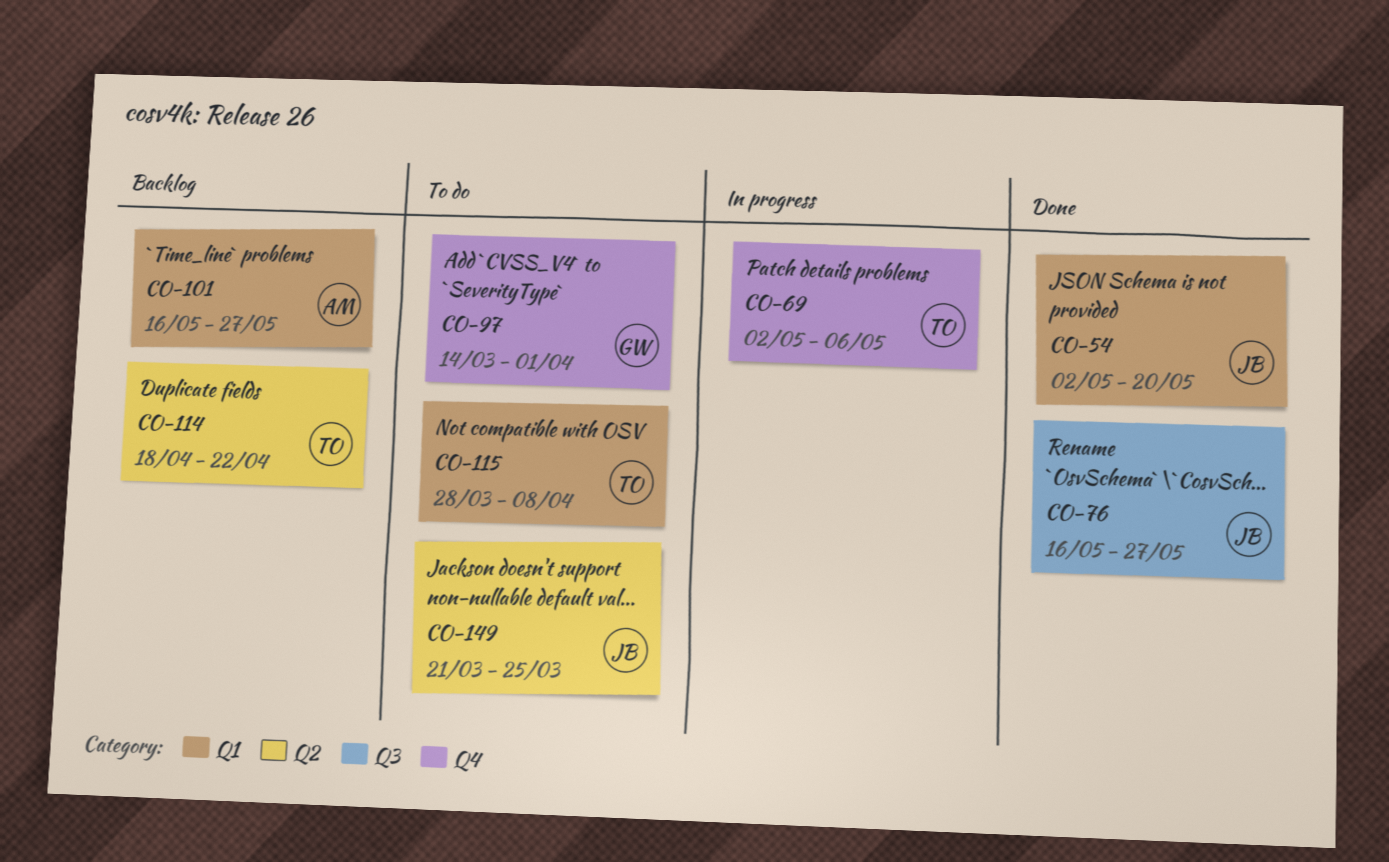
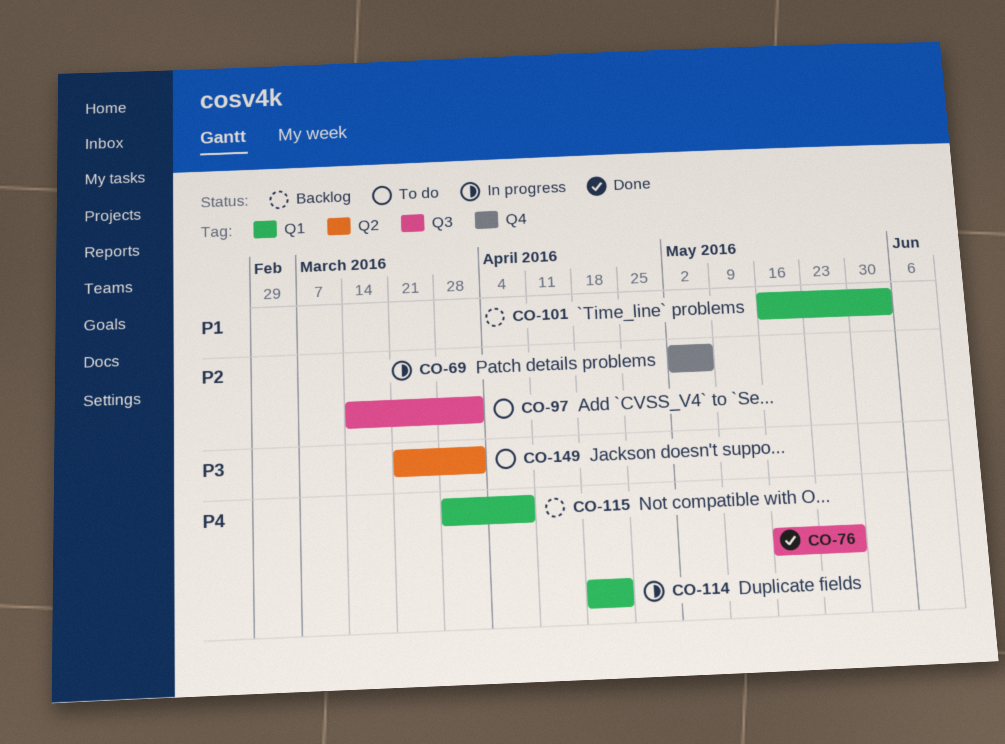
CO-54: present -> none
CO-97, label: Q4 -> Q3
CO-101, due: May 27 -> Jun 3
CO-114, status: Backlog -> In progress
CO-114, label: Q2 -> Q1
CO-115, status: To do -> Backlog
CO-149, due: Mar 25 -> Apr 1

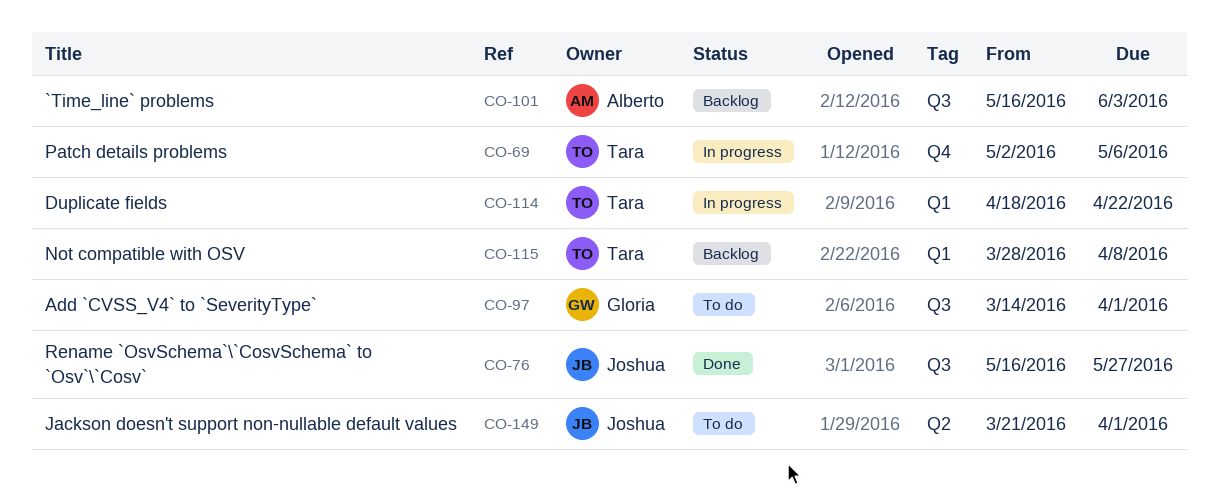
CO-101, label: Q1 -> Q3

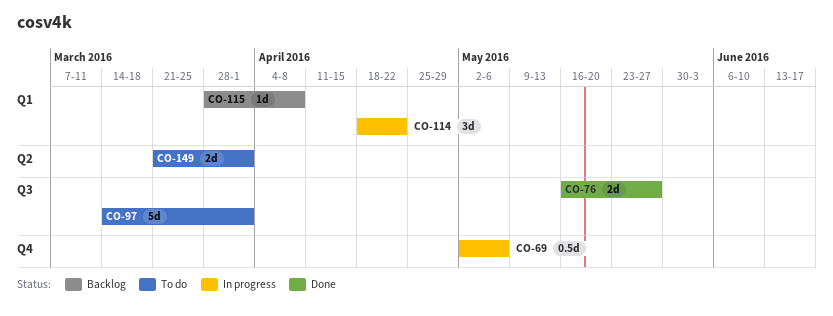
CO-101: present -> none

